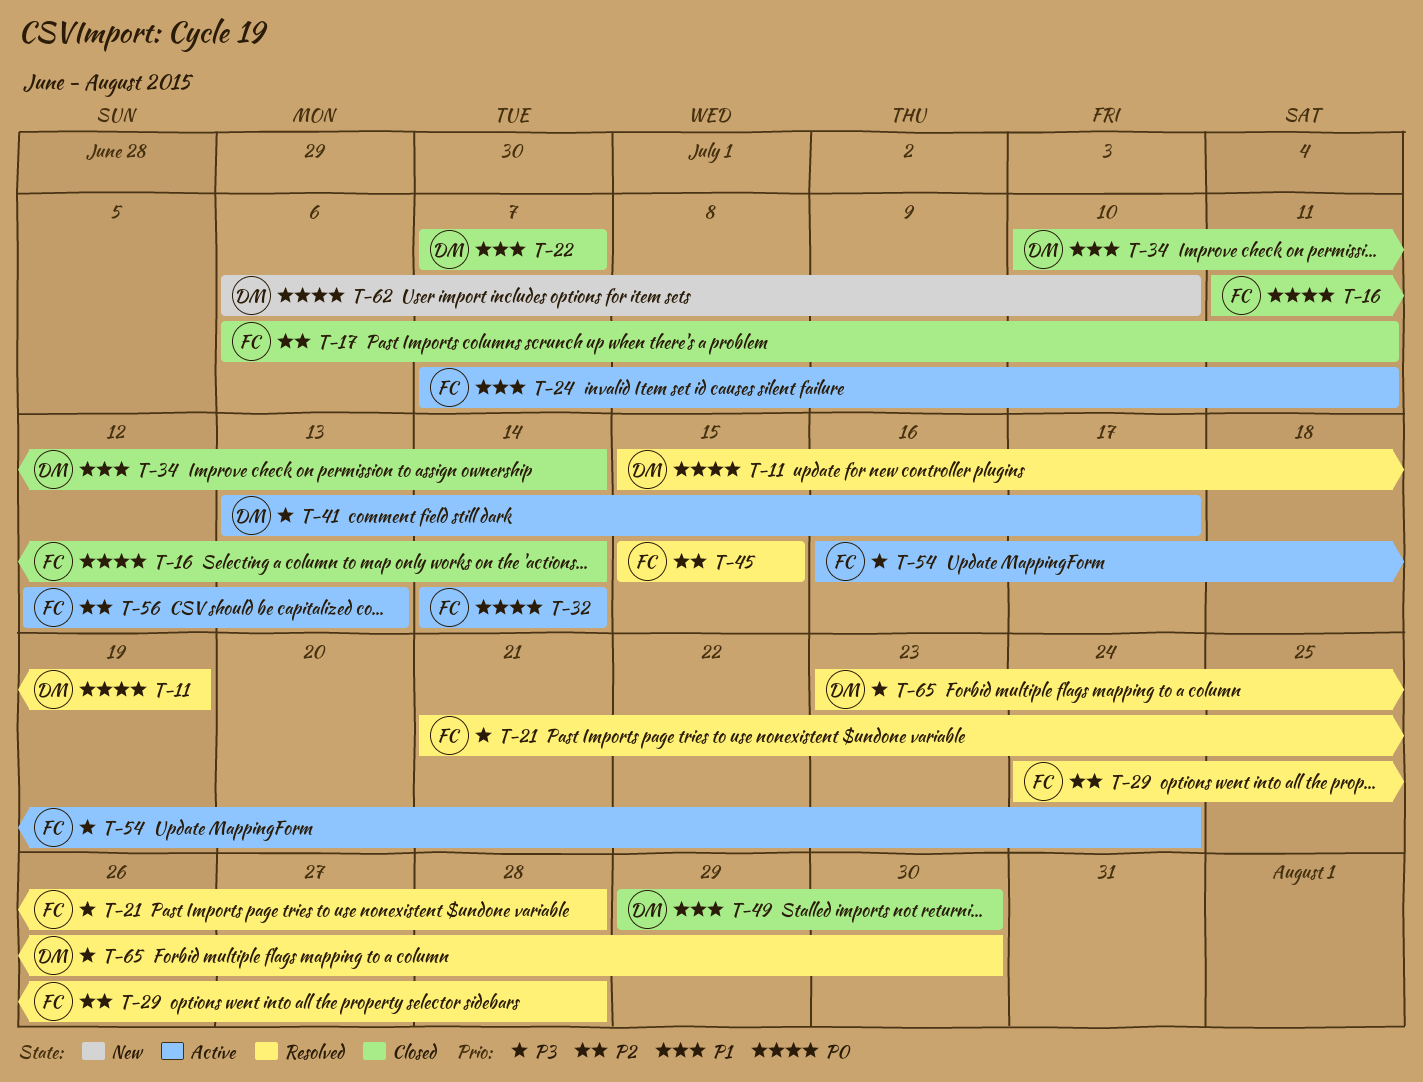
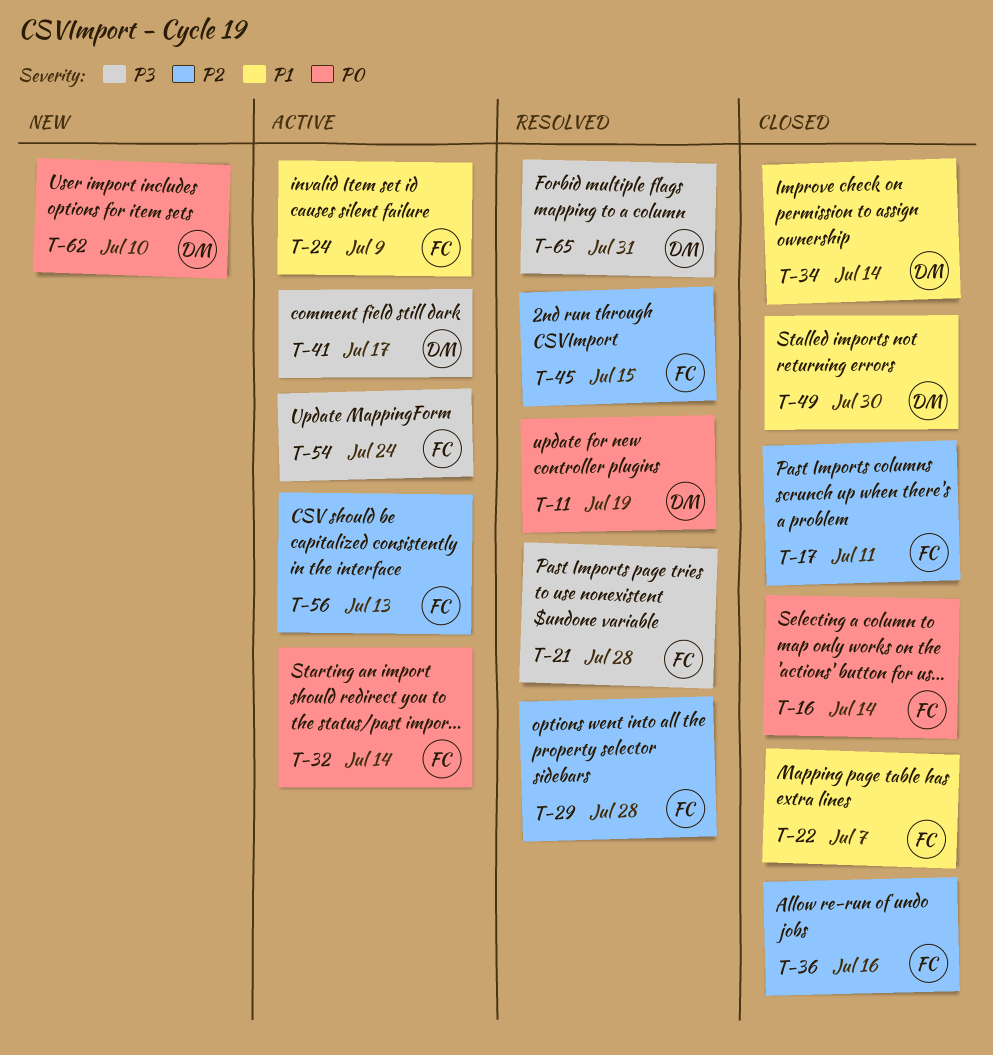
T-22, owner: DM -> FC
T-24, due: Jul 11 -> Jul 9
T-36: none -> present
T-65, due: Jul 30 -> Jul 31

